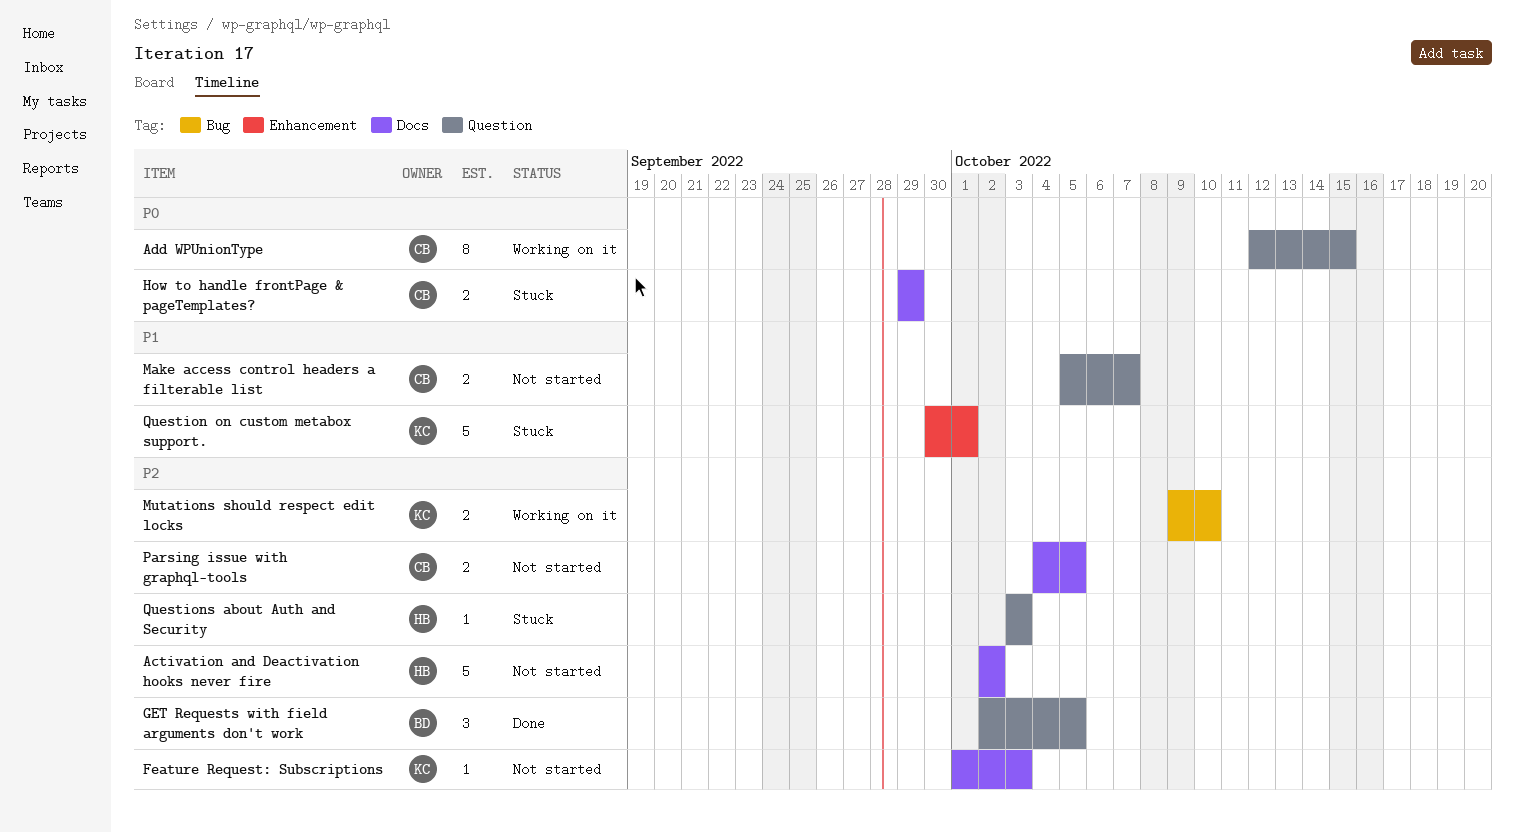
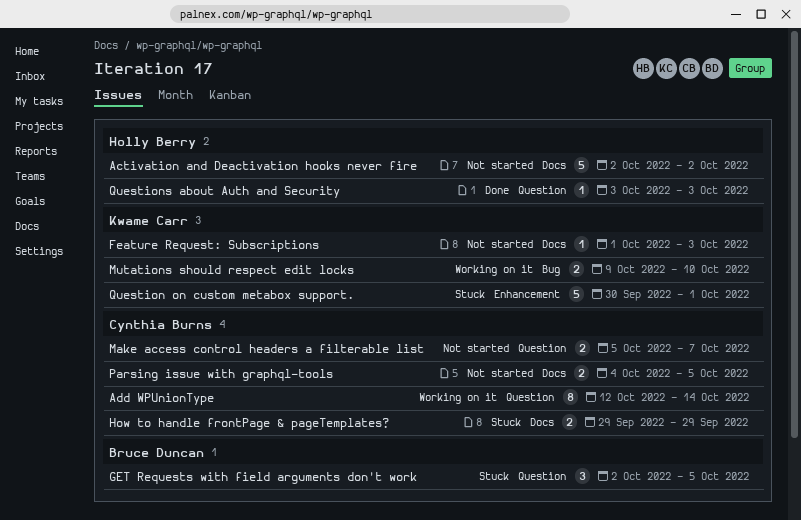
Add WPUnionType, due: Oct 15 -> Oct 14
GET Requests with field arguments don't work, status: Done -> Stuck
Questions about Auth and Security, status: Stuck -> Done

